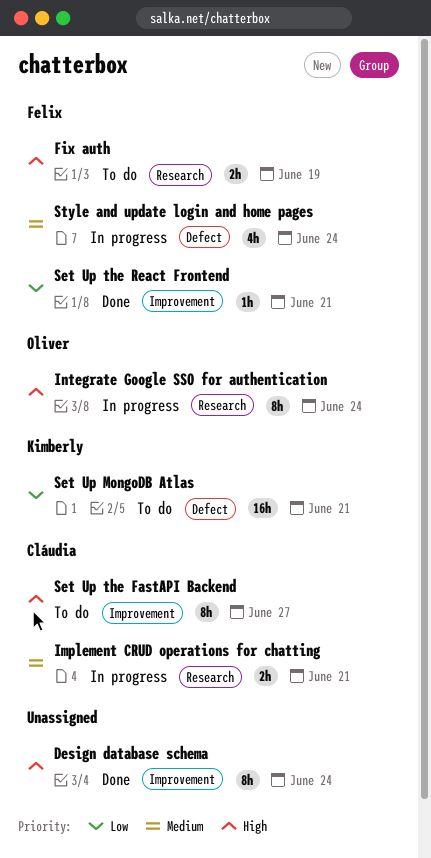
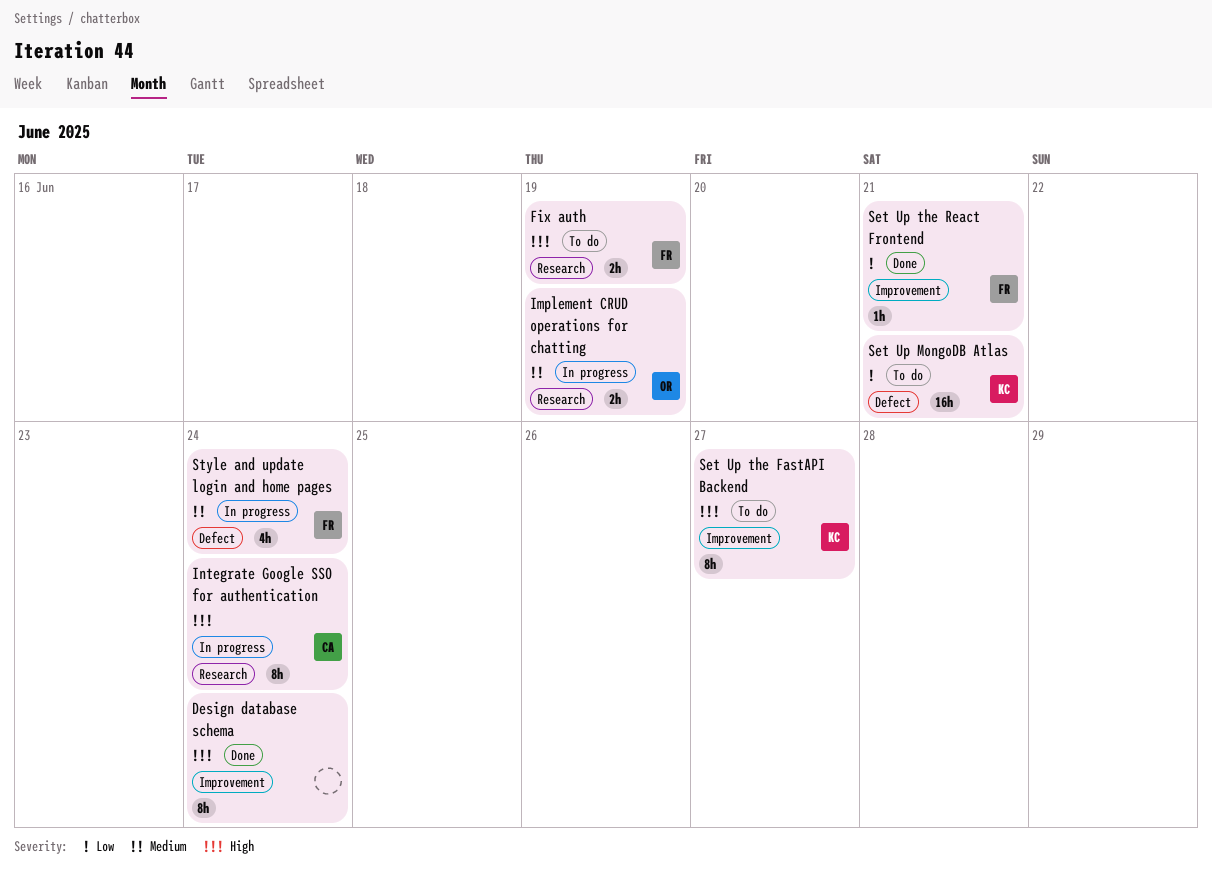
Implement CRUD operations for chatting, owner: Cláudia -> Oliver
Implement CRUD operations for chatting, due: Jun 21 -> Jun 19
Integrate Google SSO for authentication, owner: Oliver -> Cláudia
Set Up the FastAPI Backend, owner: Cláudia -> Kimberly

